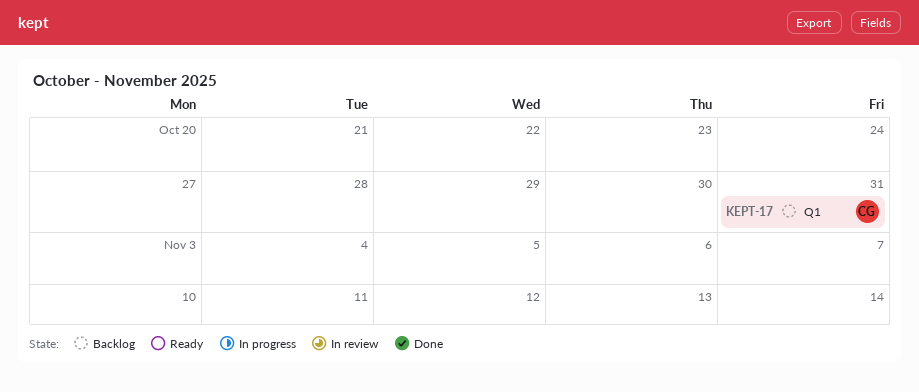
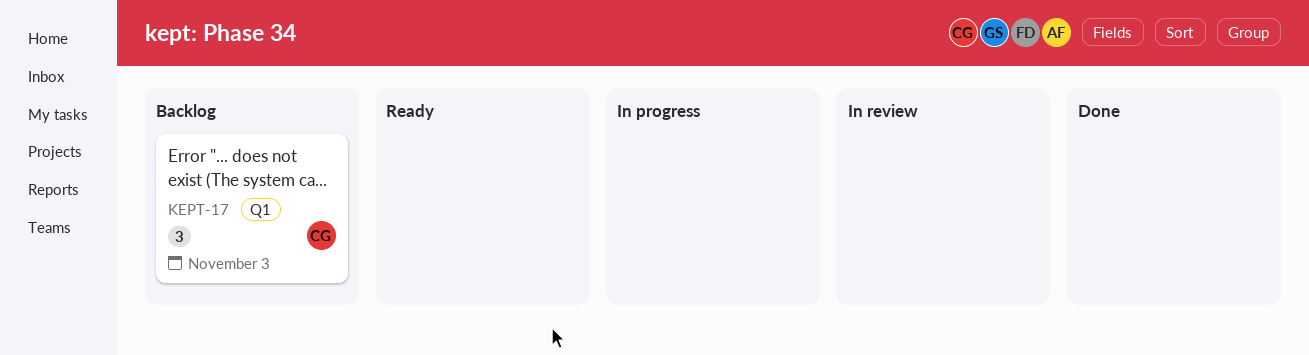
KEPT-17, due: Oct 31 -> Nov 3

